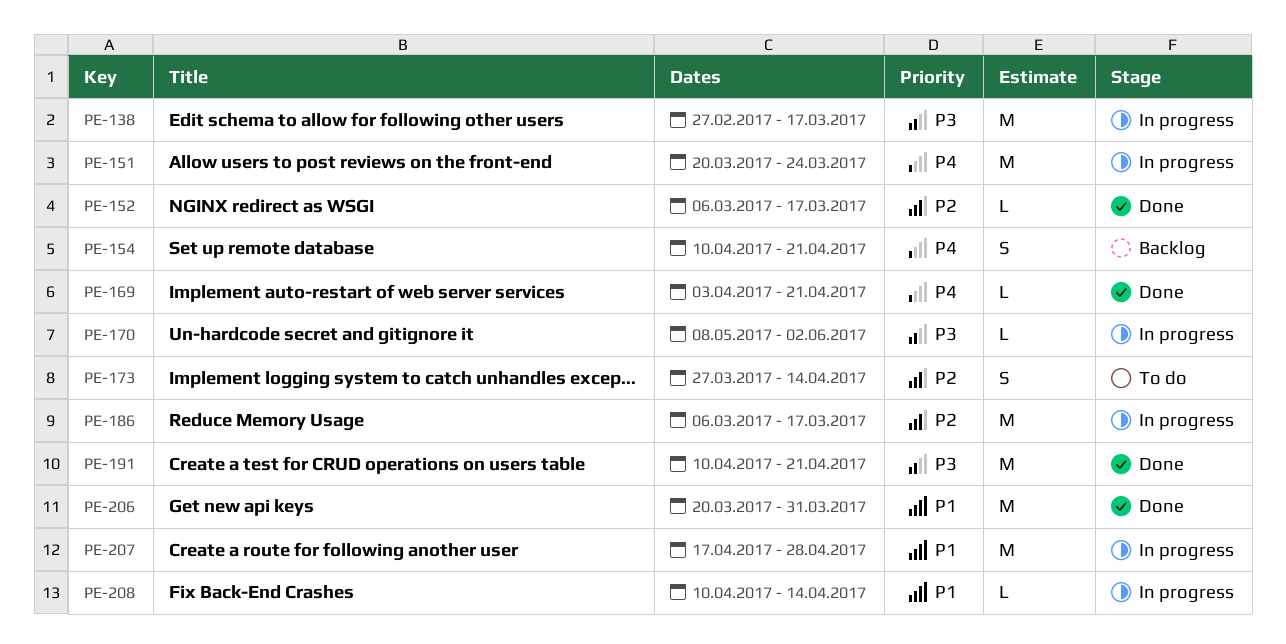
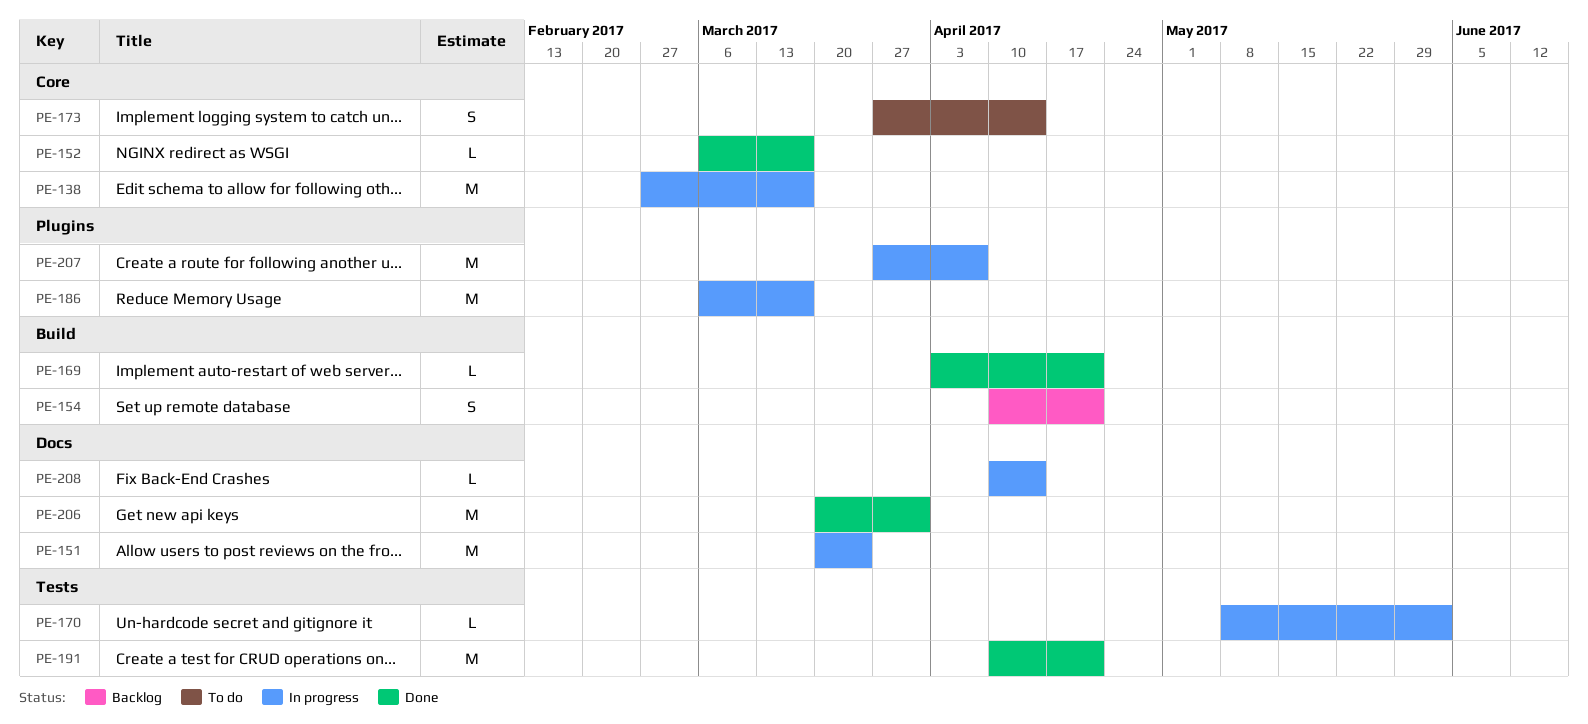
PE-207, start: Apr 17 -> Mar 27
PE-207, due: Apr 28 -> Apr 7

